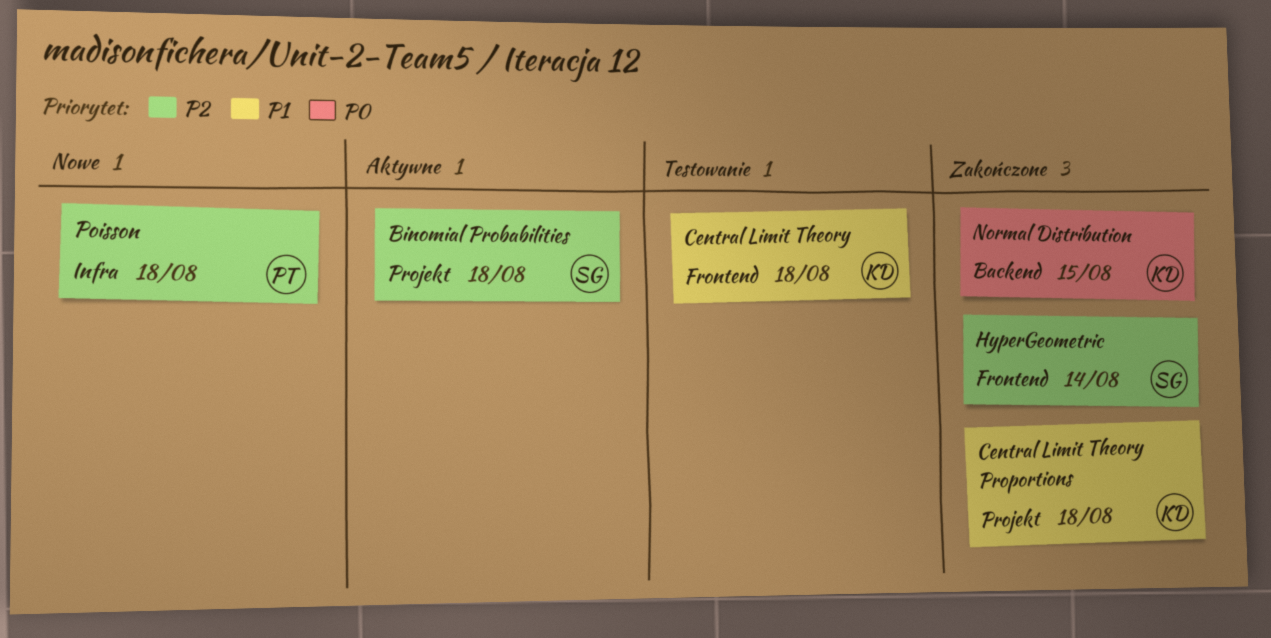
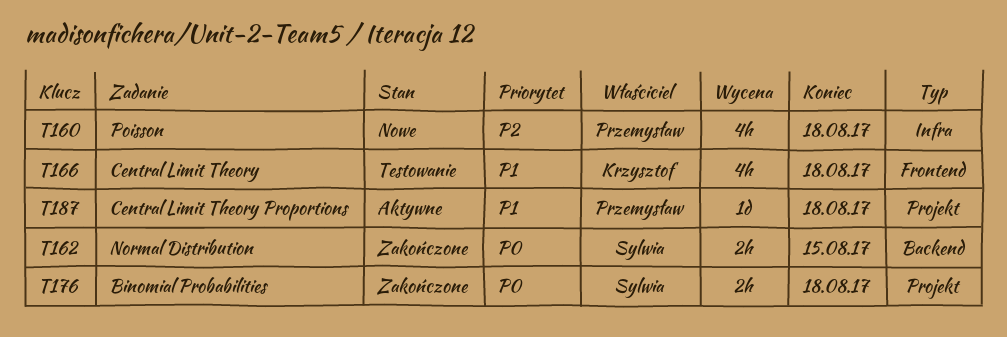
Binomial Probabilities, status: Aktywne -> Zakończone
Binomial Probabilities, priority: P2 -> P0
Central Limit Theory Proportions, status: Zakończone -> Aktywne
Central Limit Theory Proportions, owner: Krzysztof -> Przemysław
HyperGeometric: present -> none
Normal Distribution, owner: Krzysztof -> Sylwia

